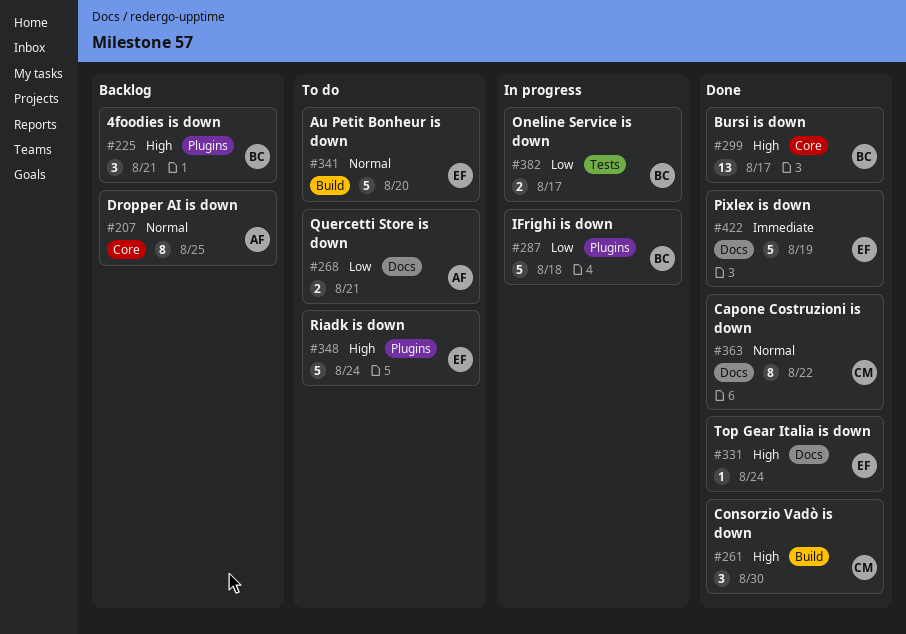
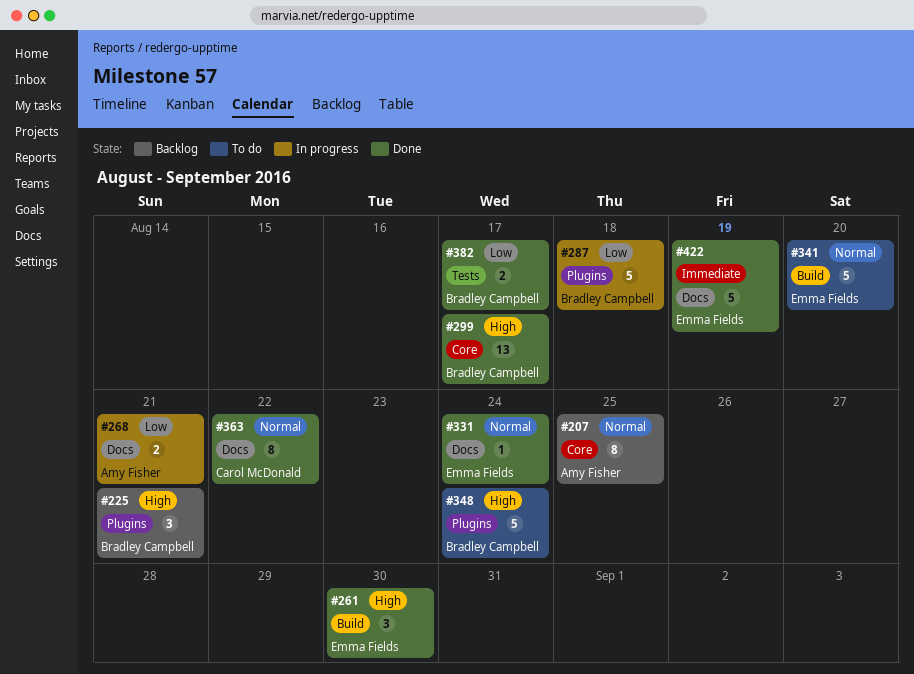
#261, owner: Carol McDonald -> Emma Fields
#268, status: To do -> In progress
#331, priority: High -> Normal
#348, owner: Emma Fields -> Bradley Campbell
#382, status: In progress -> Done

